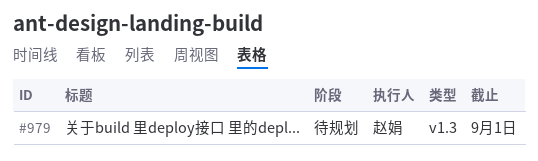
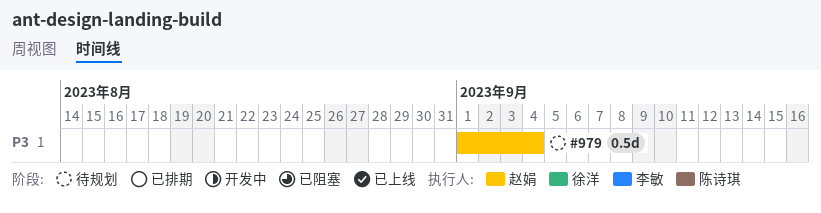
#979, due: Sep 1 -> Sep 4

